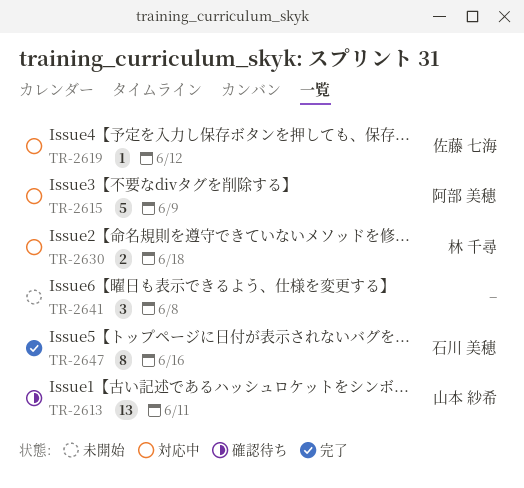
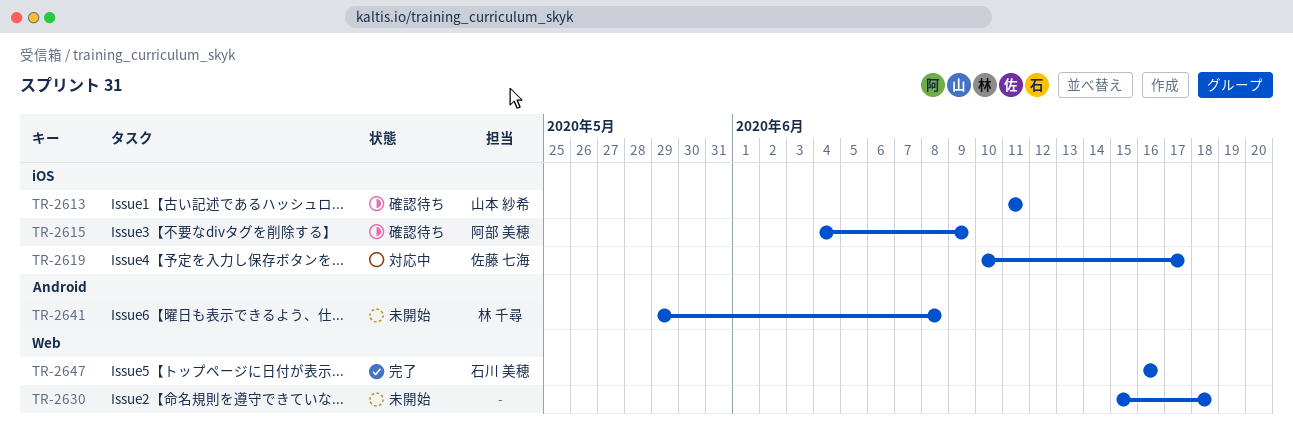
TR-2615, status: 対応中 -> 確認待ち
TR-2619, due: Jun 12 -> Jun 17
TR-2630, status: 対応中 -> 未開始
TR-2630, owner: 林 千尋 -> none
TR-2641, owner: none -> 林 千尋

